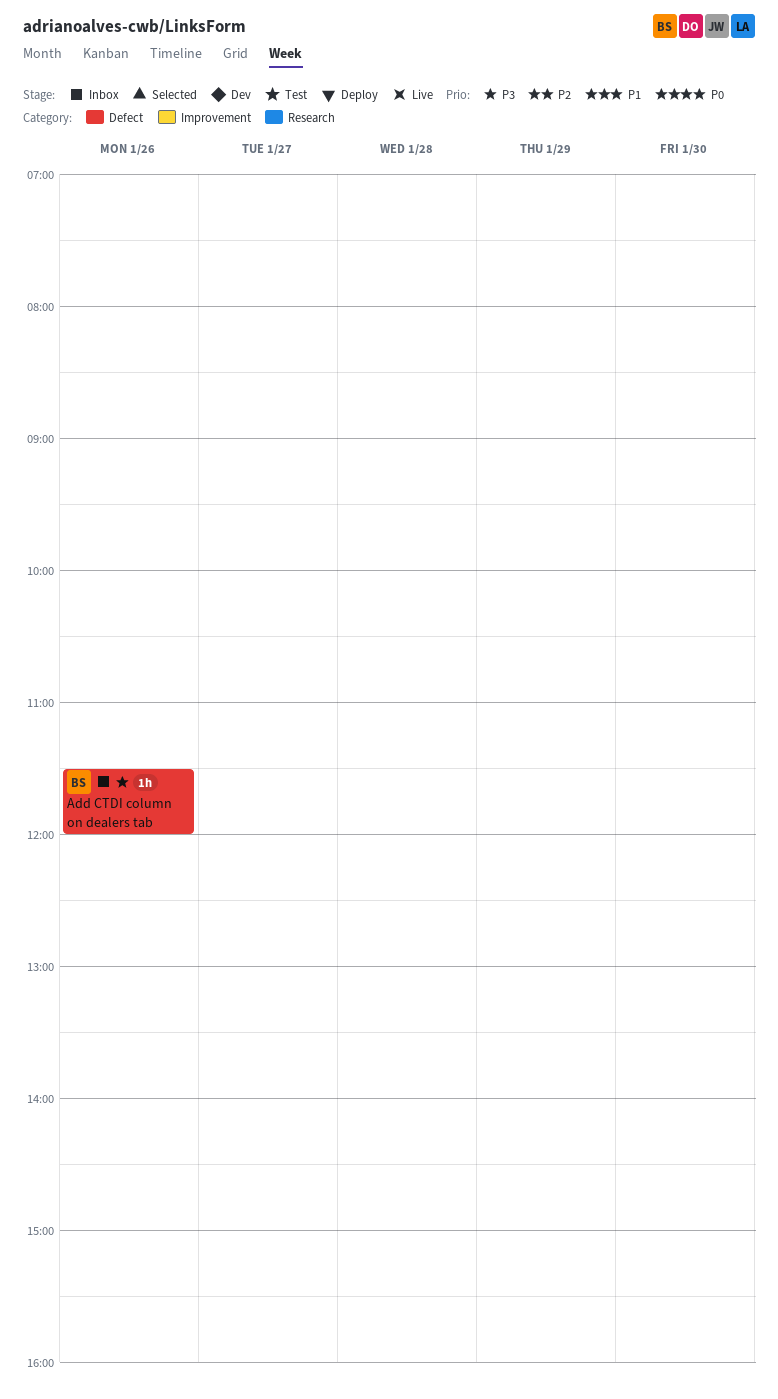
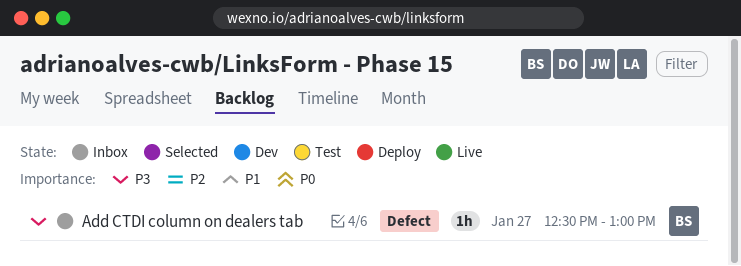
Add CTDI column on dealers tab, day: Jan 26 -> Jan 27
Add CTDI column on dealers tab, begins: 11:30 -> 12:30
Add CTDI column on dealers tab, ends: 12:00 -> 13:00

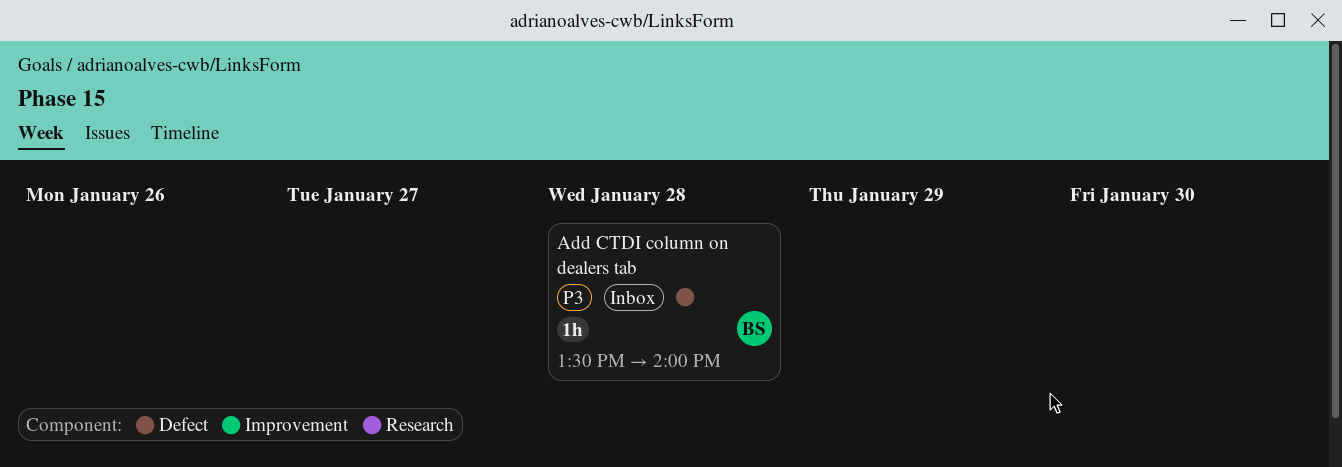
Add CTDI column on dealers tab, day: Jan 27 -> Jan 28
Add CTDI column on dealers tab, begins: 12:30 -> 13:30
Add CTDI column on dealers tab, ends: 13:00 -> 14:00

